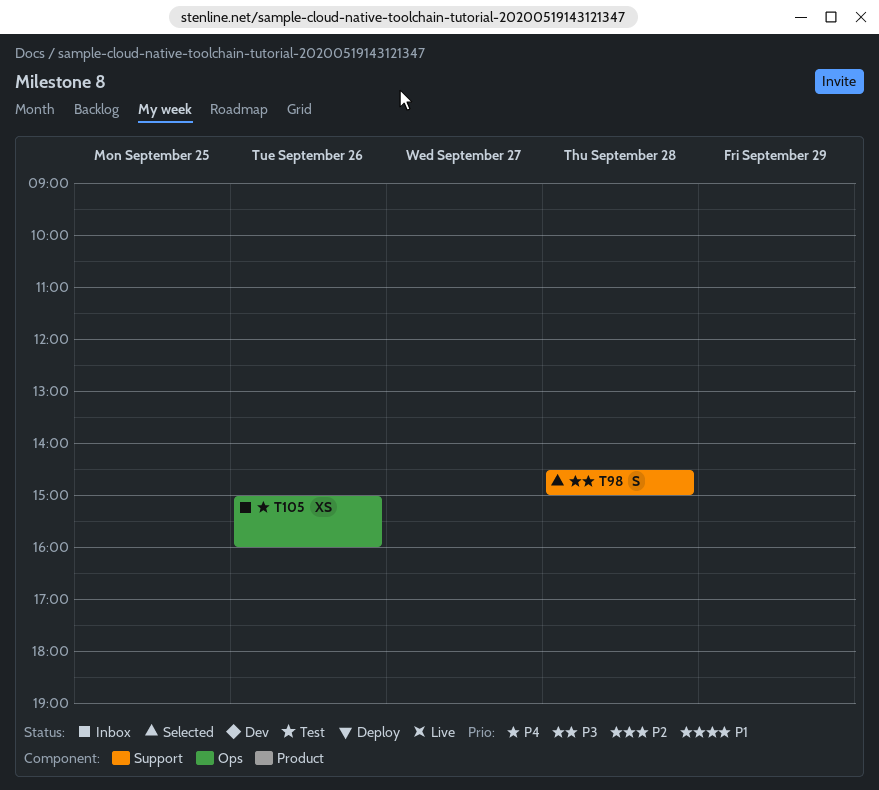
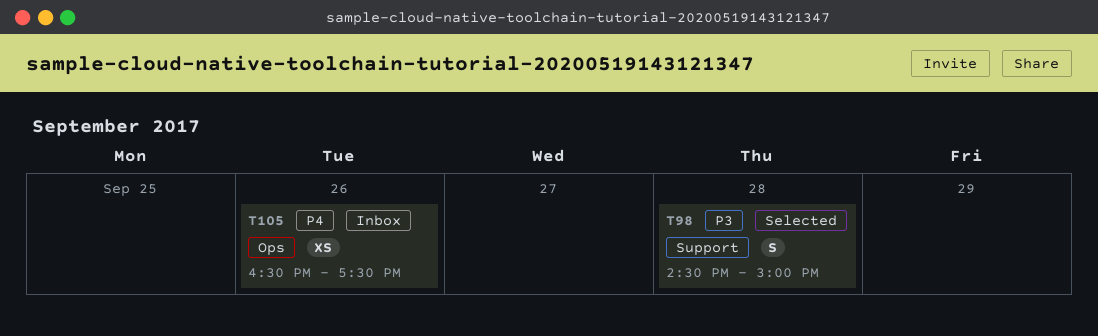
T105, begins: 15:00 -> 16:30
T105, ends: 16:00 -> 17:30

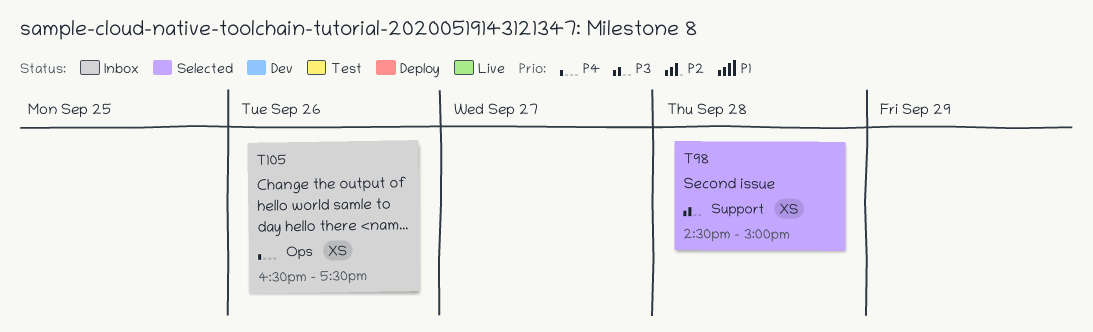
T98, estimate: S -> XS

